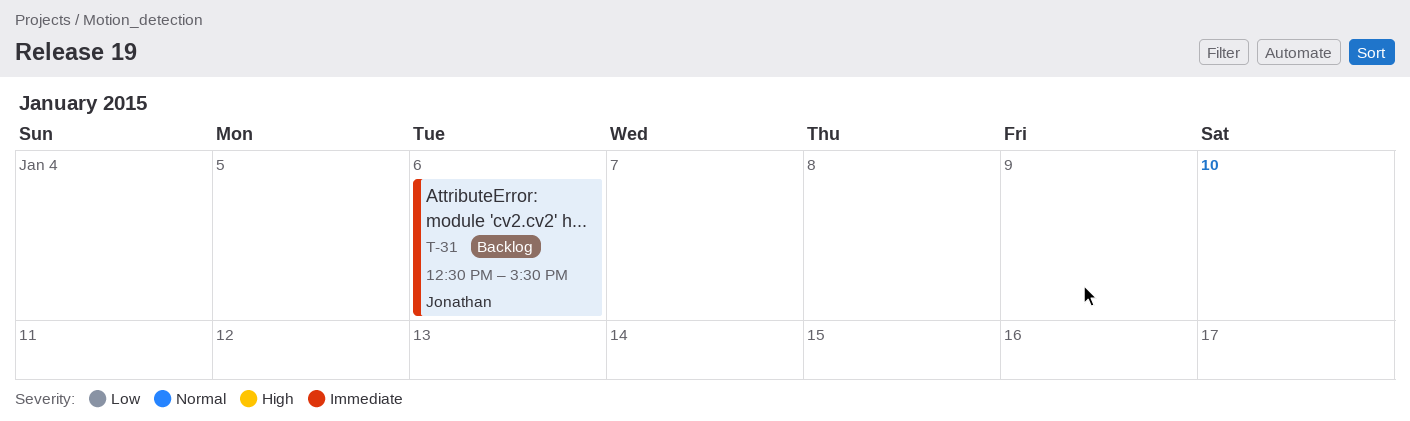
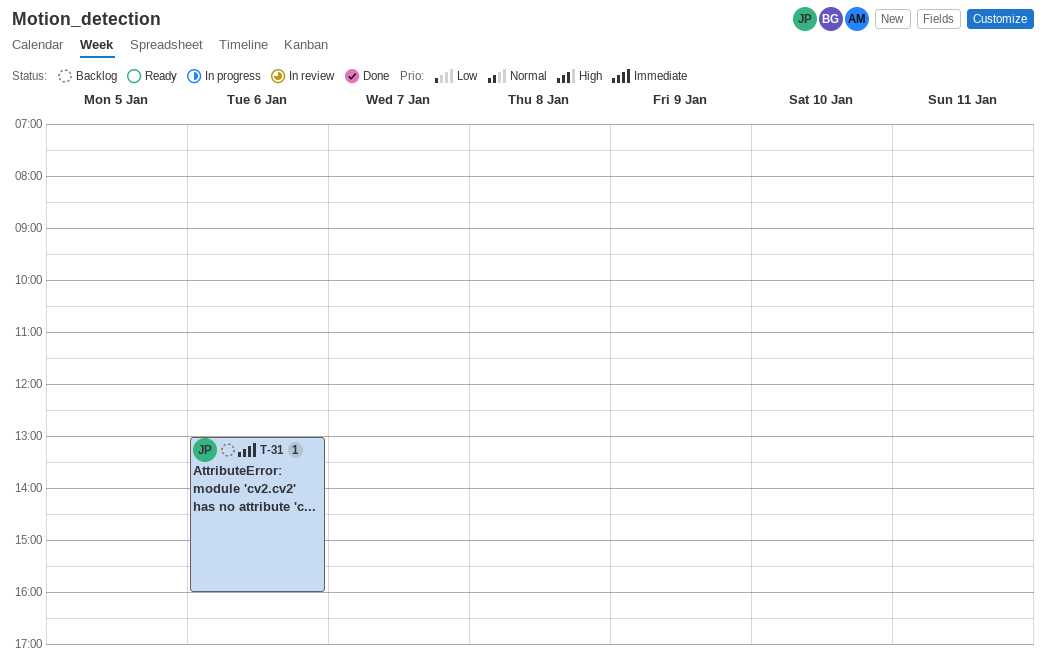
T-31, begins: 12:30 -> 13:00
T-31, ends: 15:30 -> 16:00

